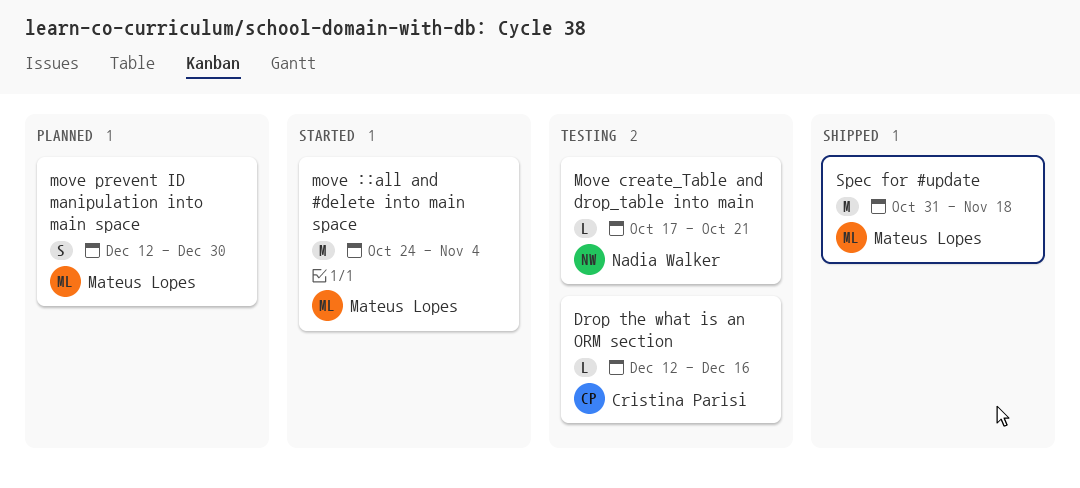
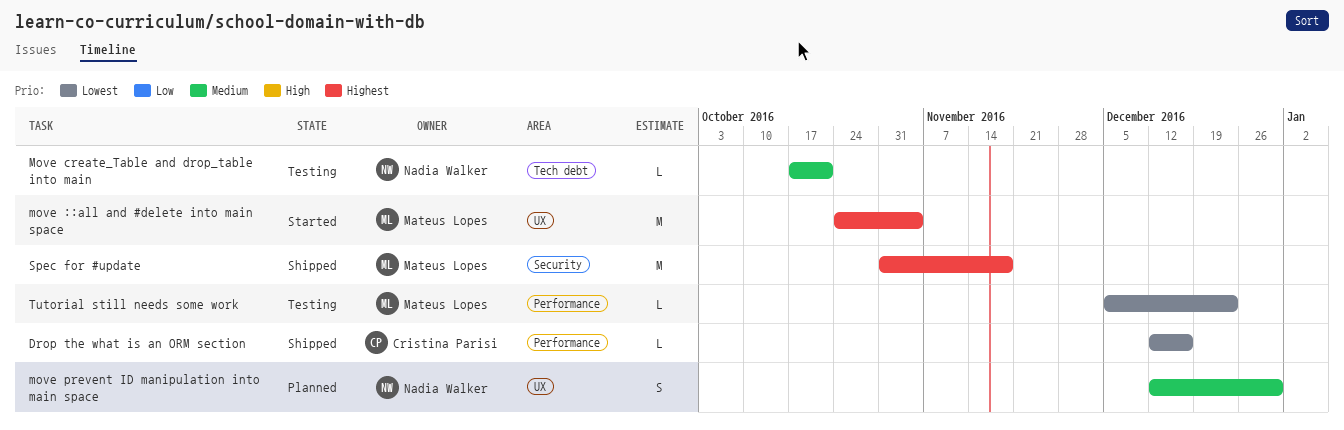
Drop the what is an ORM section, status: Testing -> Shipped
move prevent ID manipulation into main space, owner: Mateus Lopes -> Nadia Walker
Tutorial still needs some work: none -> present

